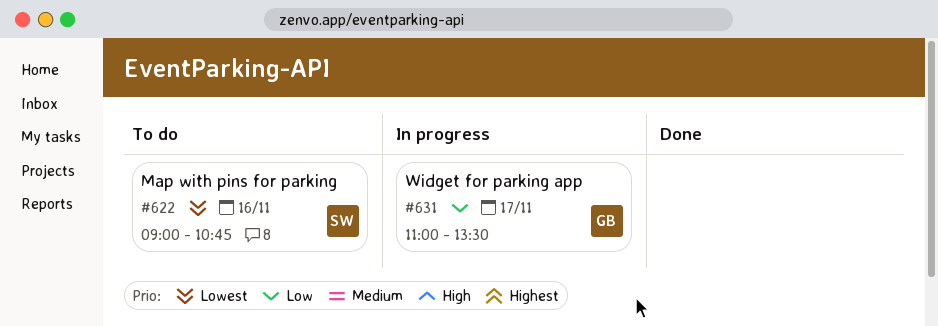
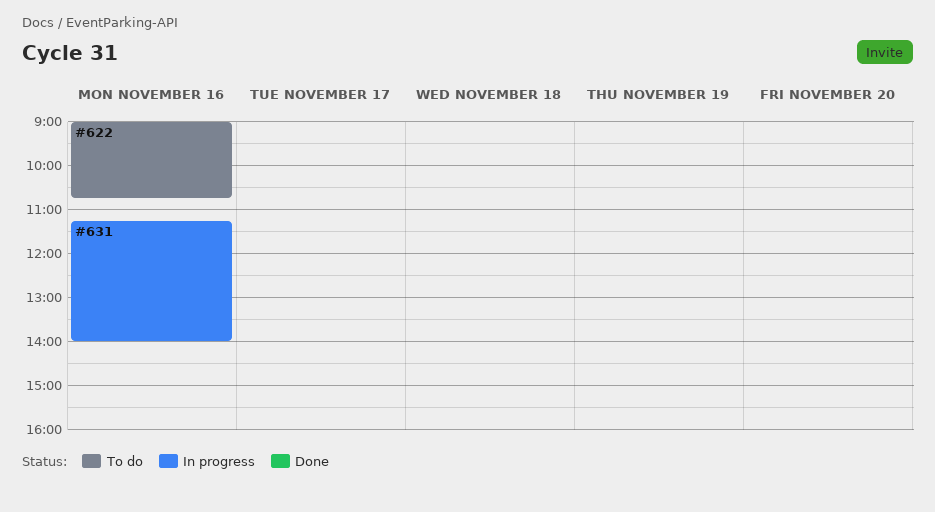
#631, day: Nov 17 -> Nov 16
#631, begins: 11:00 -> 11:15
#631, ends: 13:30 -> 14:00

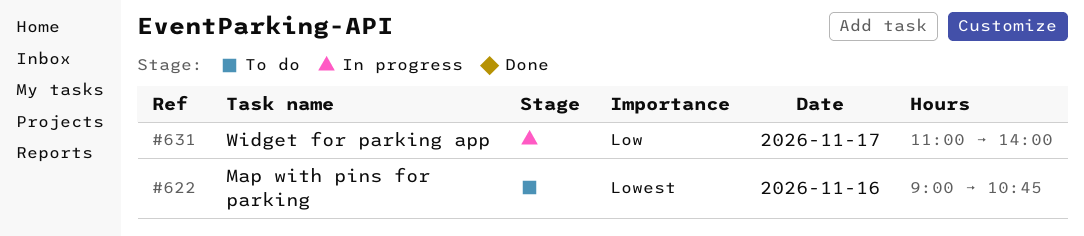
#631, day: Nov 16 -> Nov 17
#631, begins: 11:15 -> 11:00

